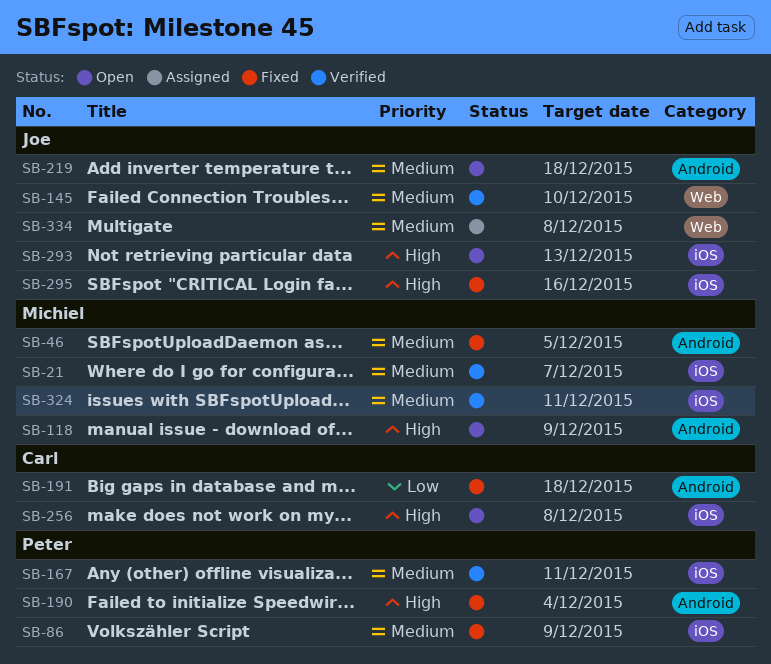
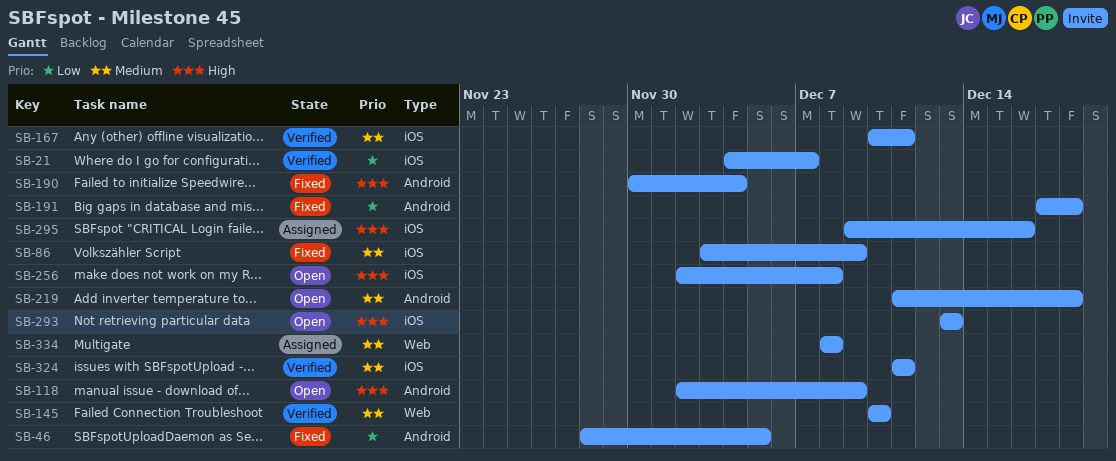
SB-21, priority: Medium -> Low
SB-46, priority: Medium -> Low
SB-295, status: Fixed -> Assigned

